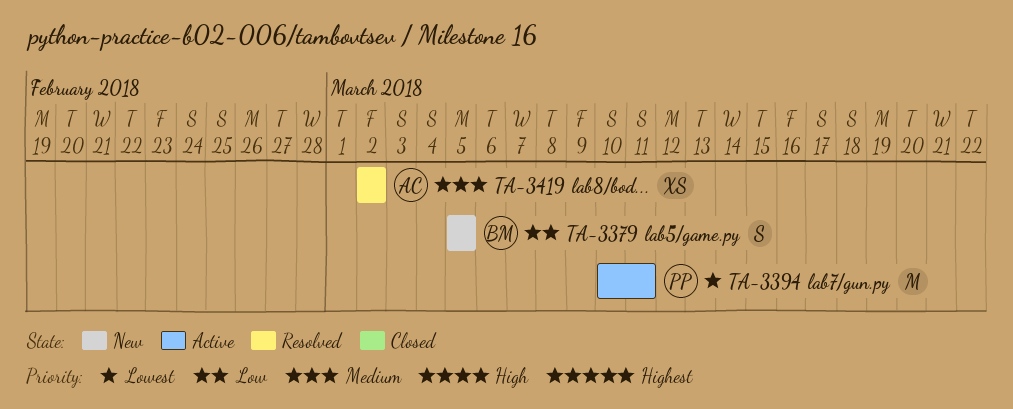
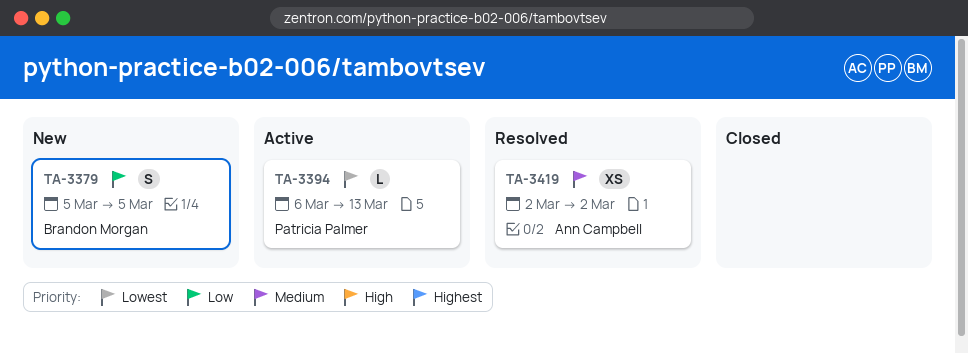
TA-3394, estimate: M -> L
TA-3394, start: Mar 10 -> Mar 6
TA-3394, due: Mar 11 -> Mar 13

